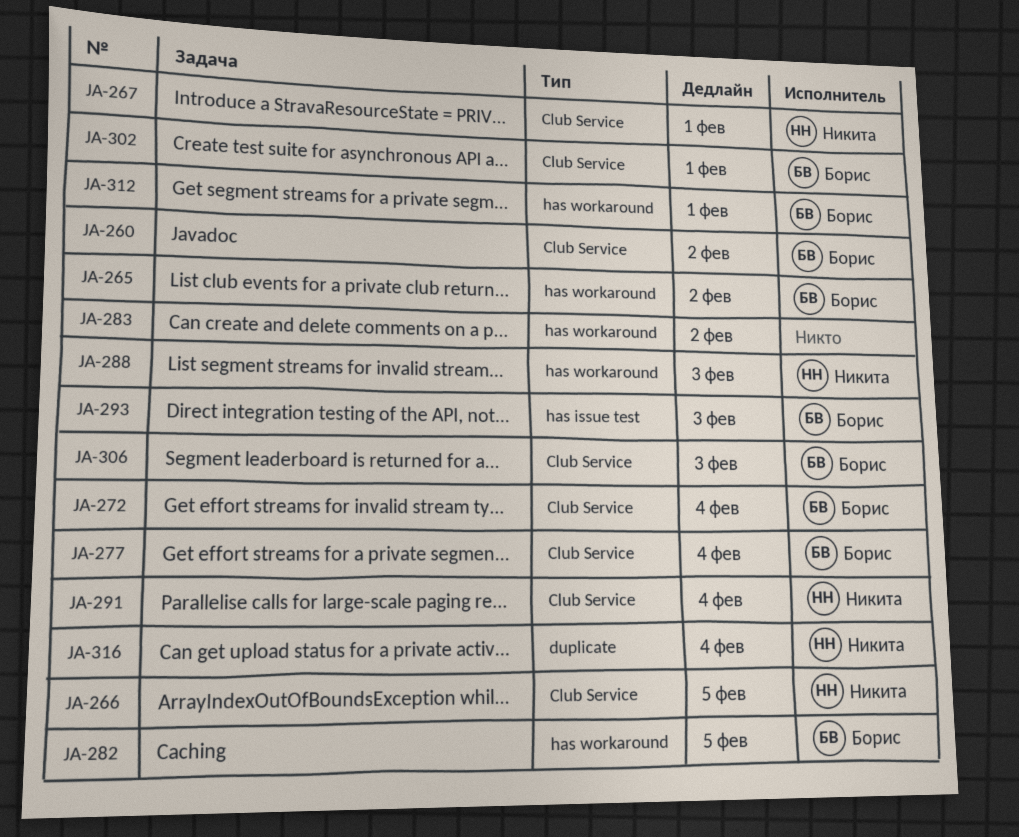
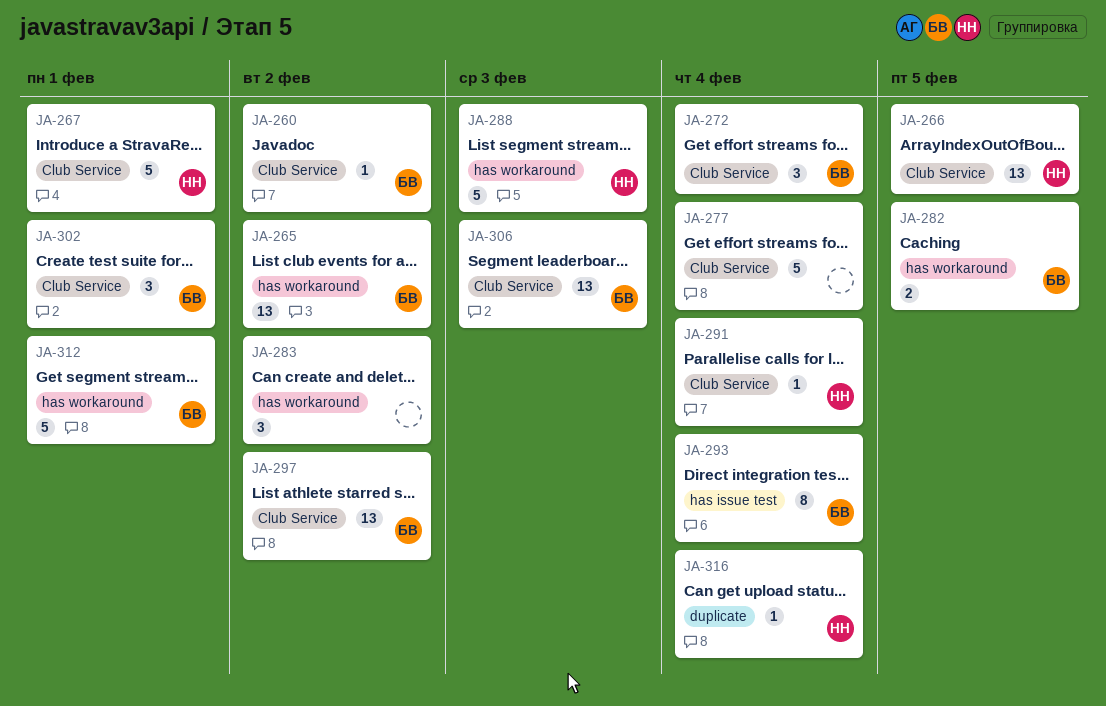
JA-277, owner: Борис -> none
JA-293, due: Feb 3 -> Feb 4
JA-297: none -> present

